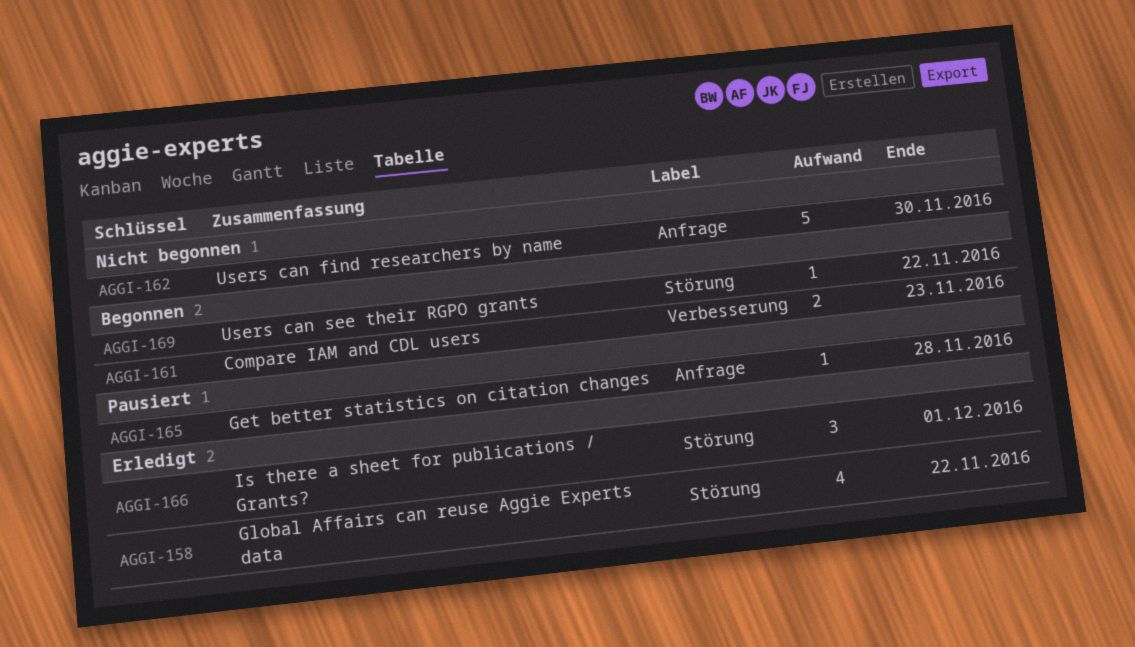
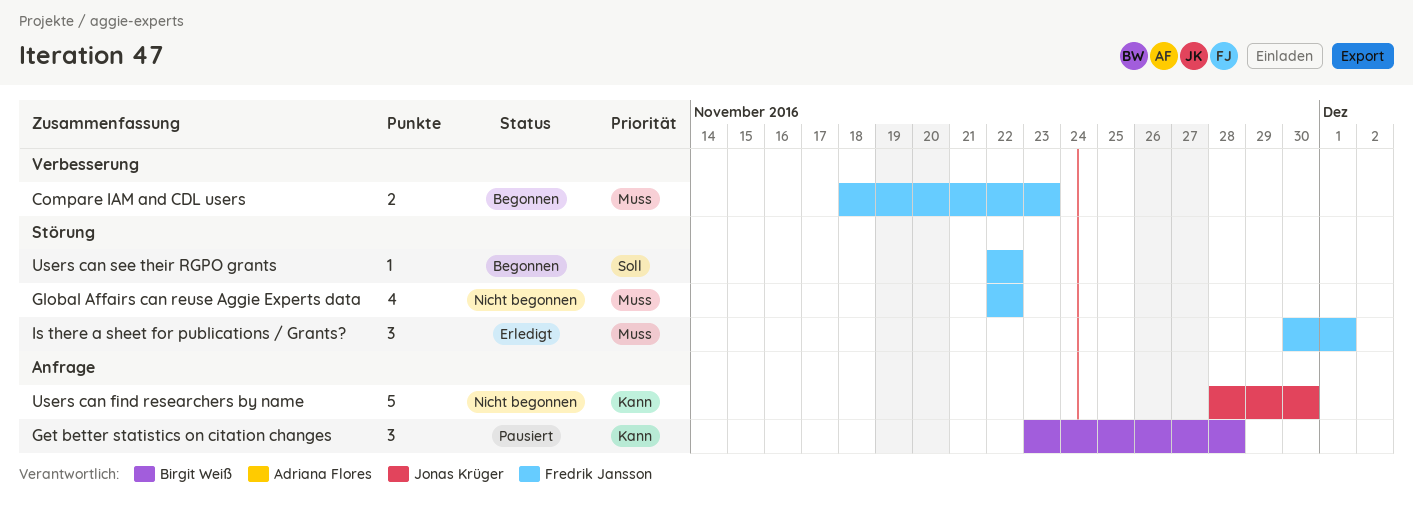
Get better statistics on citation changes, estimate: 1 -> 3
Global Affairs can reuse Aggie Experts data, status: Erledigt -> Nicht begonnen

